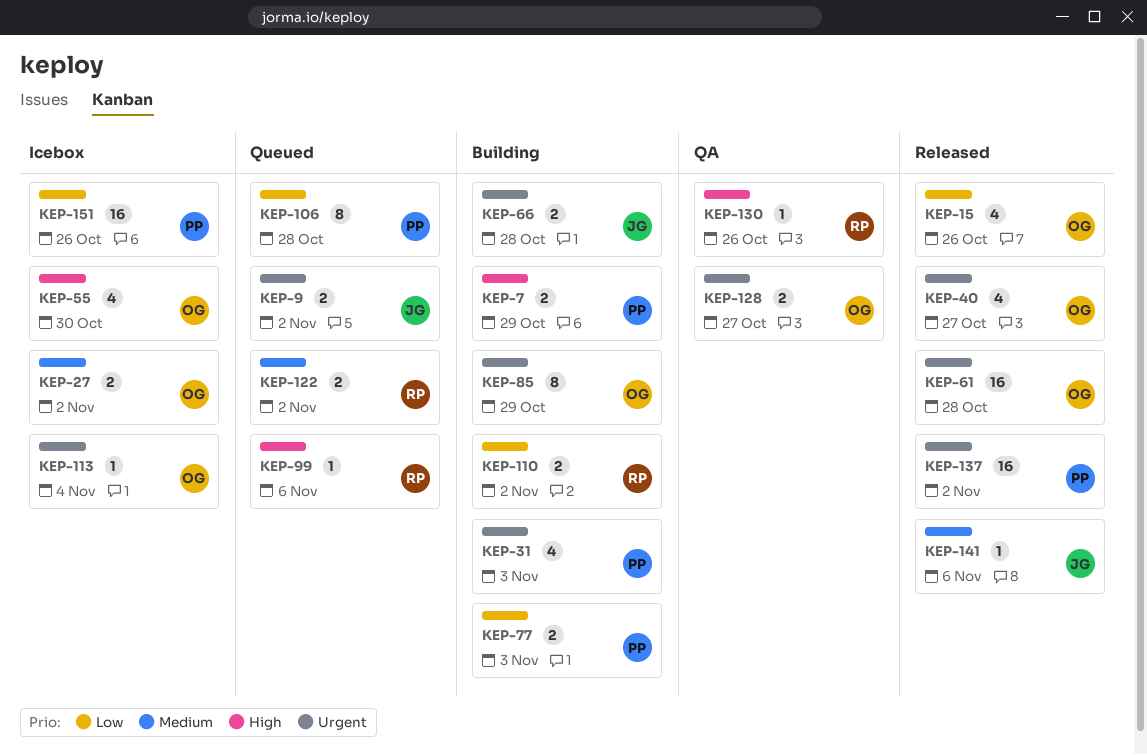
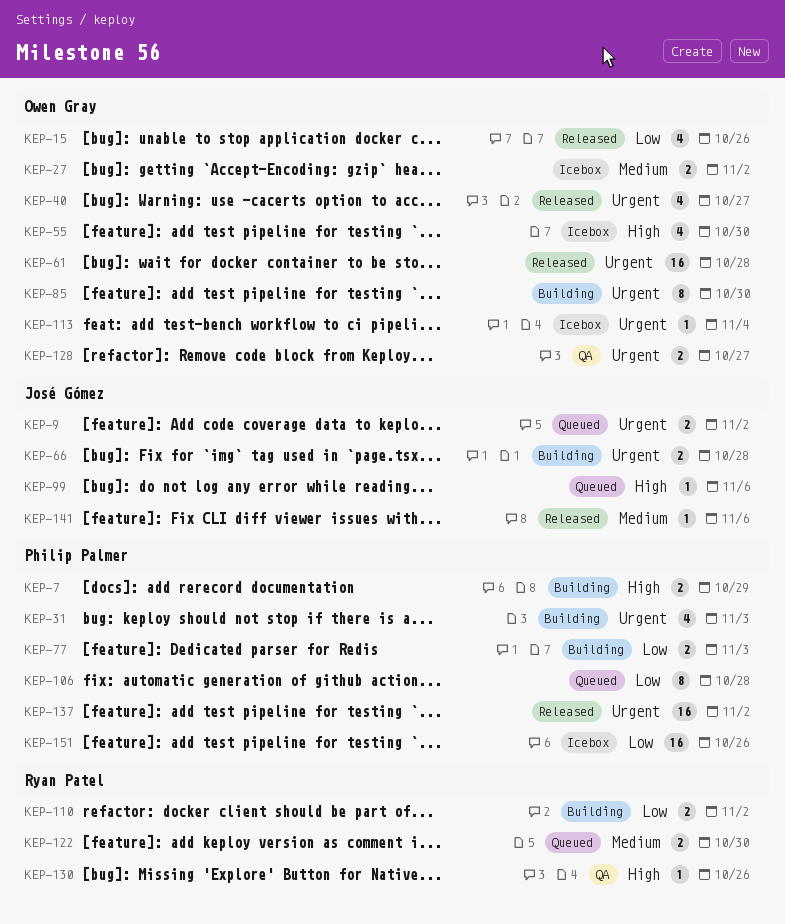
KEP-85, due: Oct 29 -> Oct 30
KEP-99, owner: Ryan Patel -> José Gómez
KEP-122, due: Nov 2 -> Oct 30

